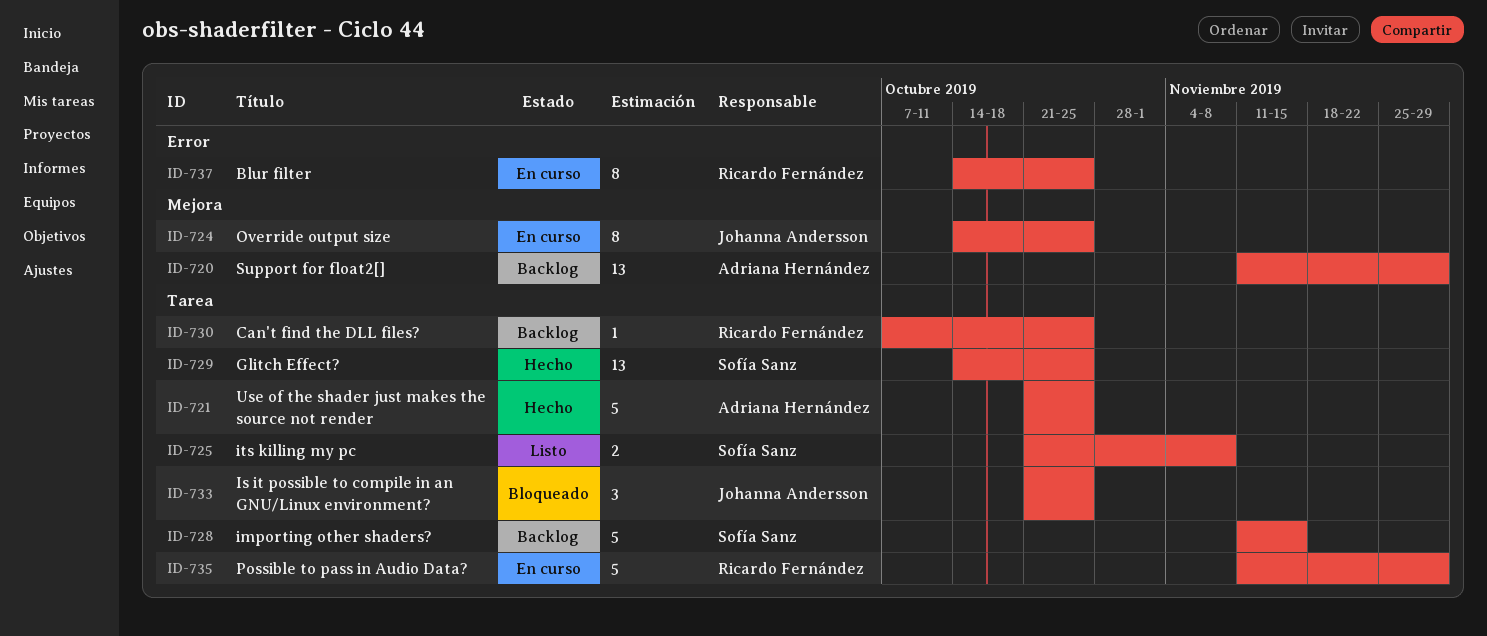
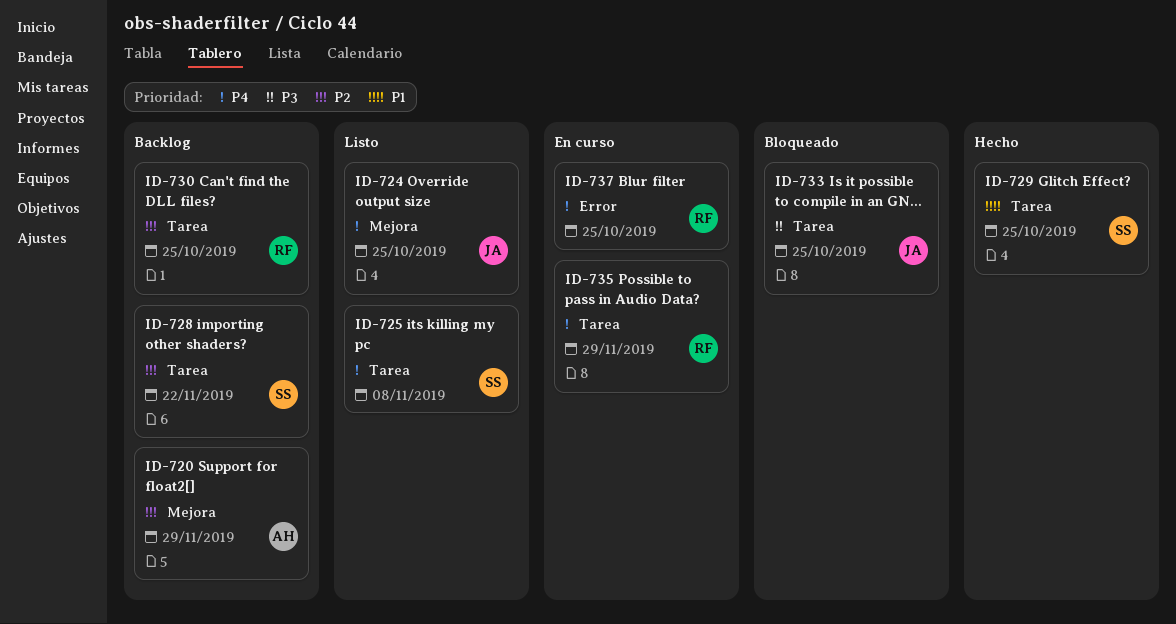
ID-721: present -> none
ID-724, status: En curso -> Listo
ID-728, due: Nov 15 -> Nov 22

